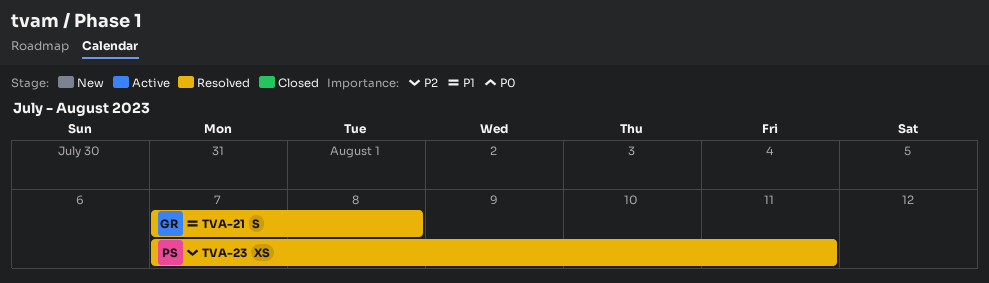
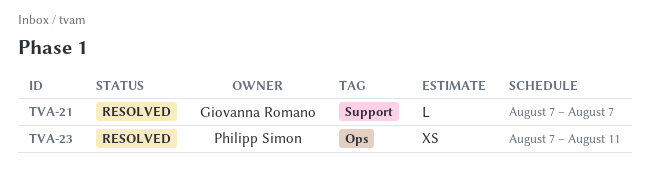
TVA-21, estimate: S -> L
TVA-21, due: Aug 8 -> Aug 7

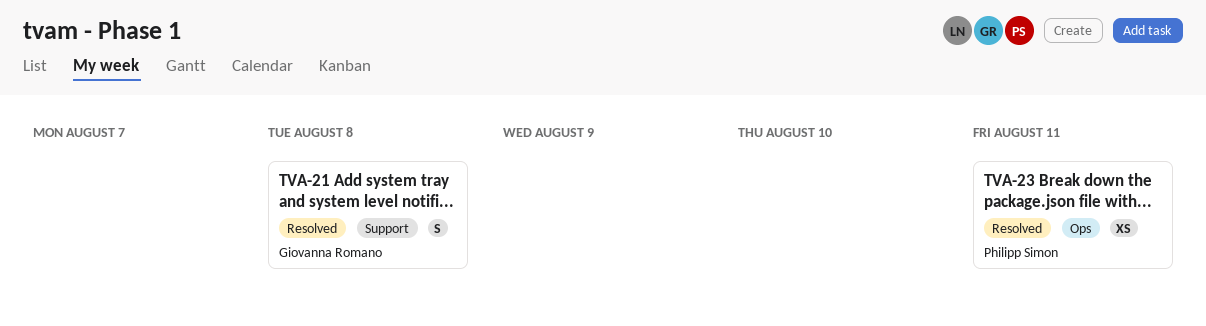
TVA-21, estimate: L -> S
TVA-21, due: Aug 7 -> Aug 8

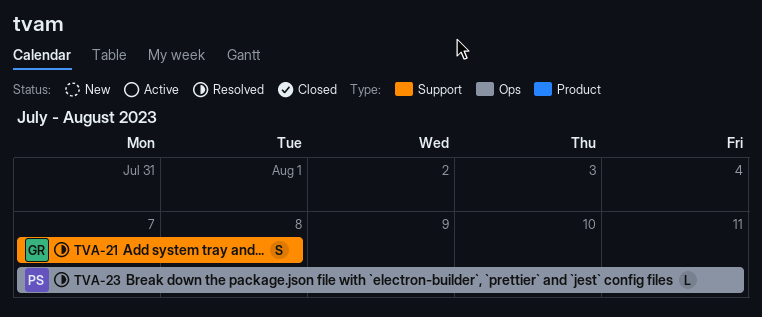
TVA-23, estimate: XS -> L

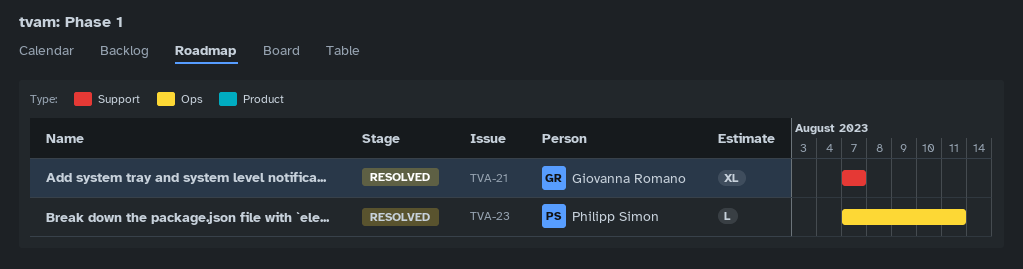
TVA-21, estimate: S -> XL
TVA-21, due: Aug 8 -> Aug 7

